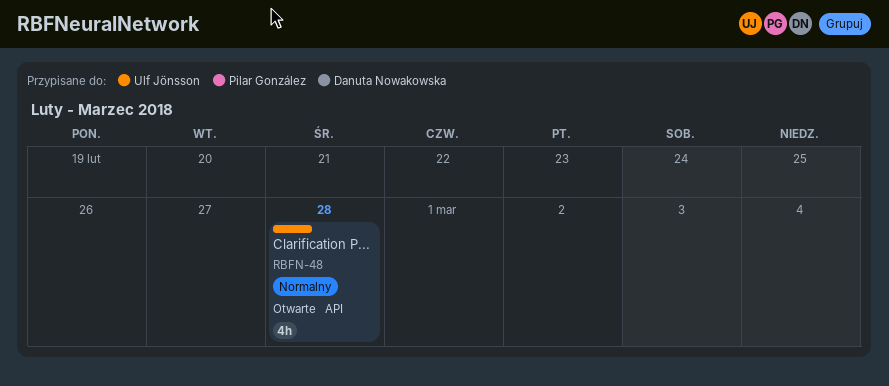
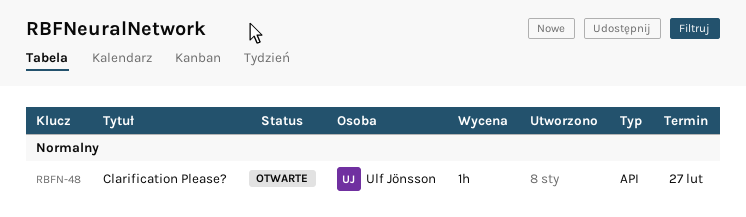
RBFN-48, estimate: 4h -> 1h
RBFN-48, due: Feb 28 -> Feb 27

